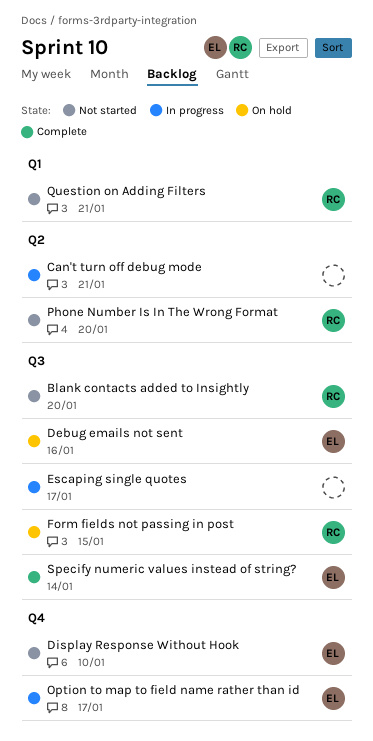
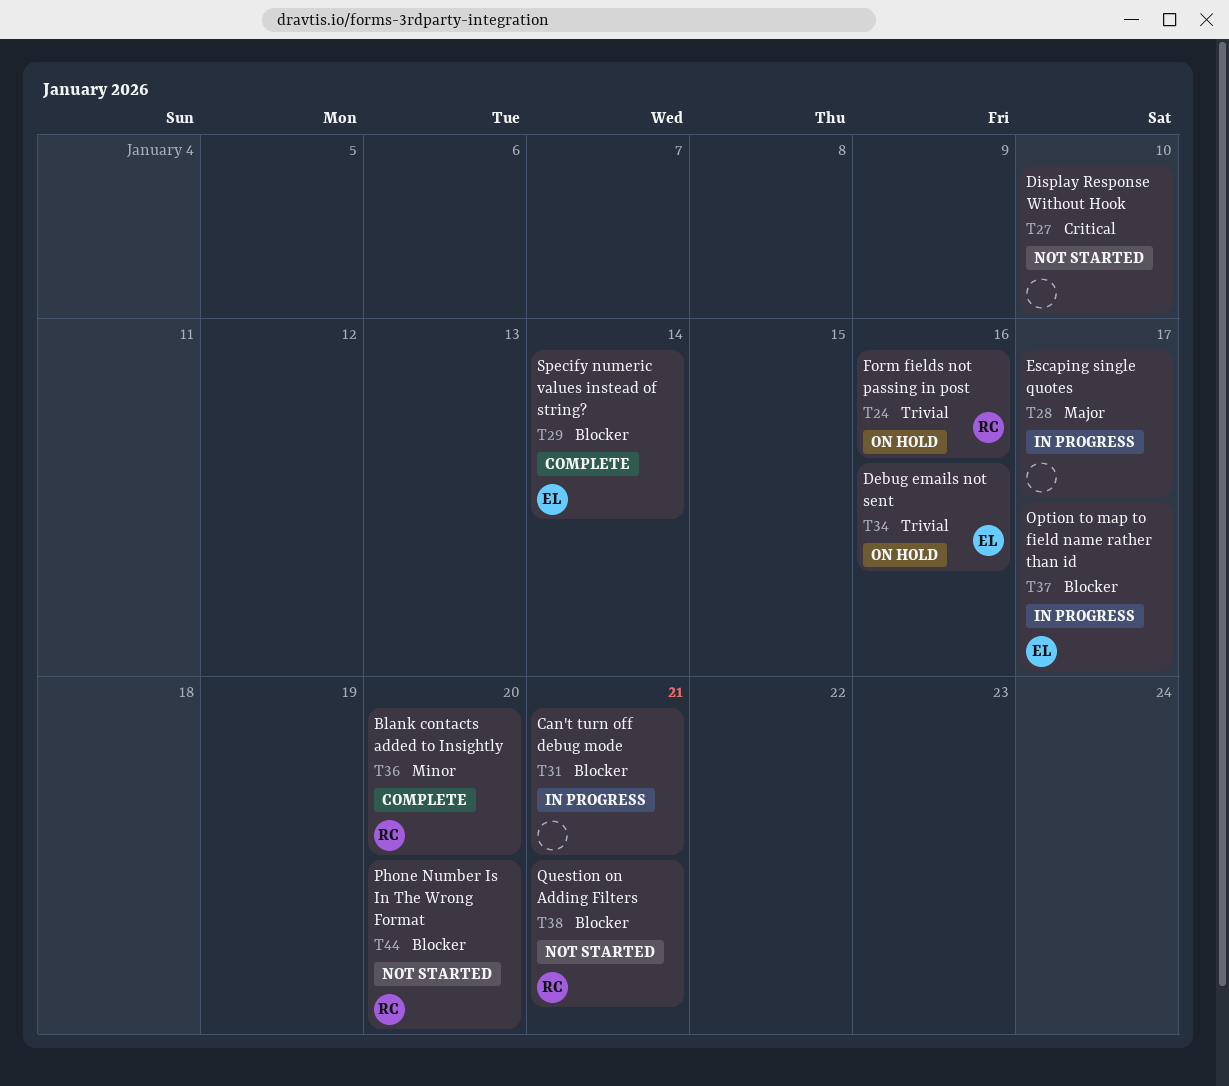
Blank contacts added to Insightly, status: Not started -> Complete
Display Response Without Hook, owner: EL -> none
Form fields not passing in post, due: Jan 15 -> Jan 16

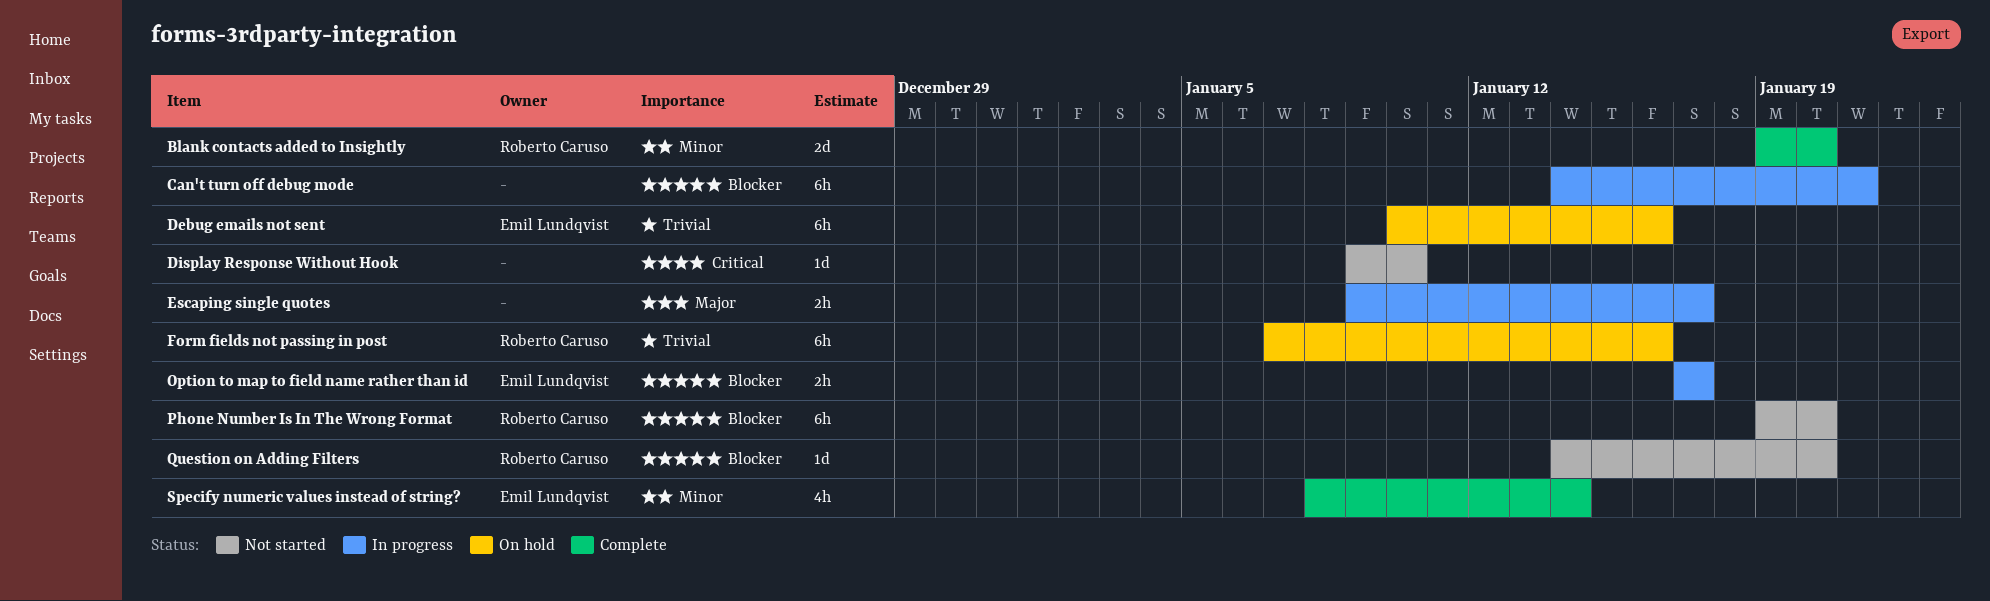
Question on Adding Filters, due: Jan 21 -> Jan 20
Specify numeric values instead of string?, priority: Blocker -> Minor

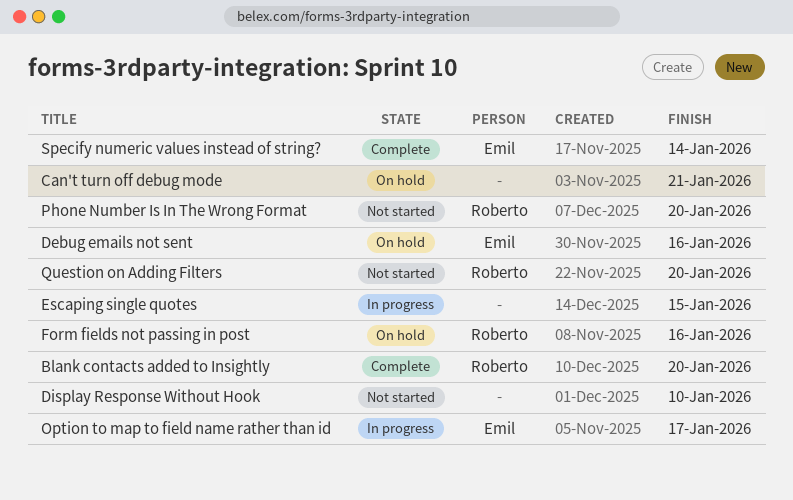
Can't turn off debug mode, status: In progress -> On hold
Escaping single quotes, due: Jan 17 -> Jan 15

